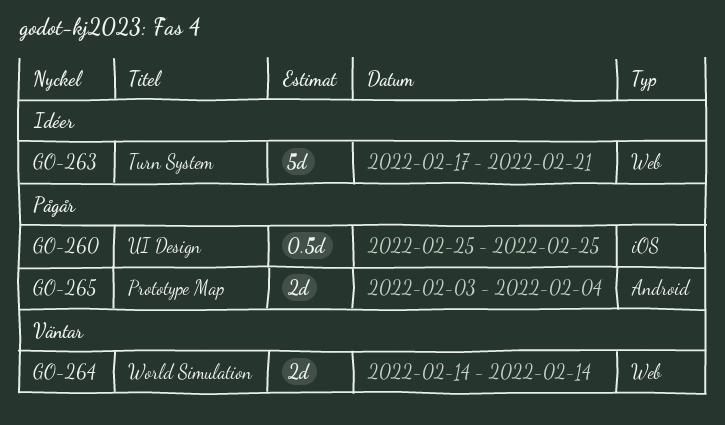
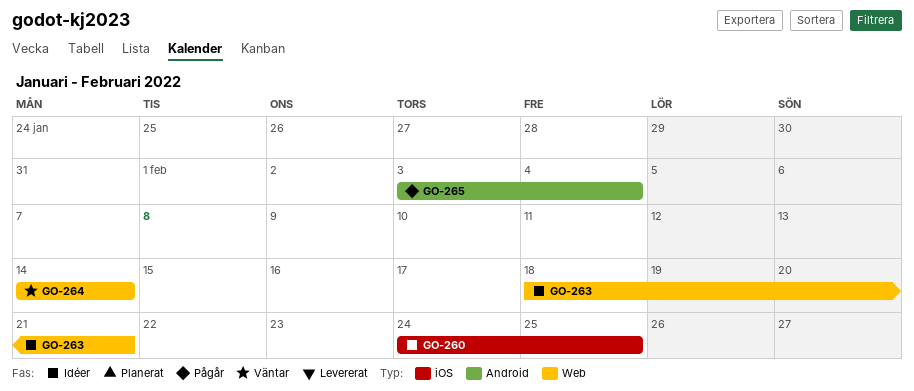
GO-260, status: Pågår -> Idéer
GO-260, start: Feb 25 -> Feb 24
GO-263, start: Feb 17 -> Feb 18

